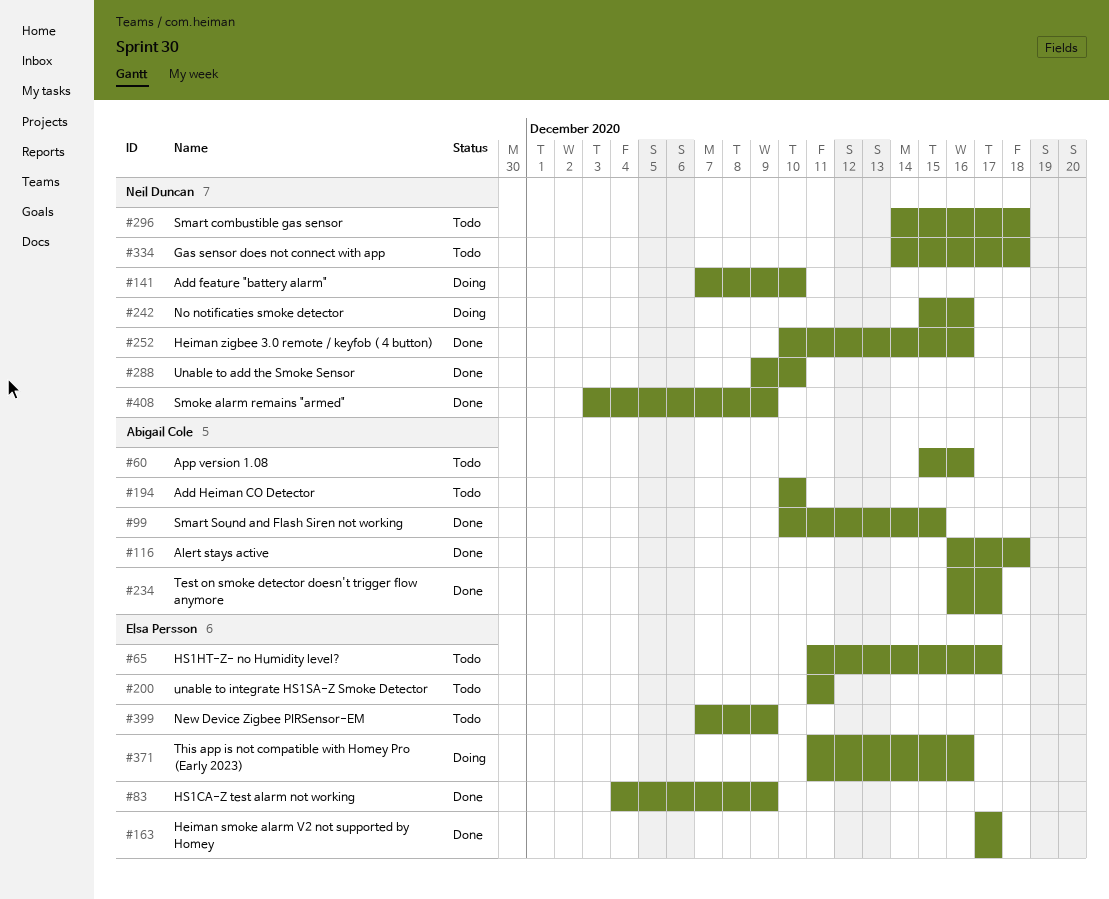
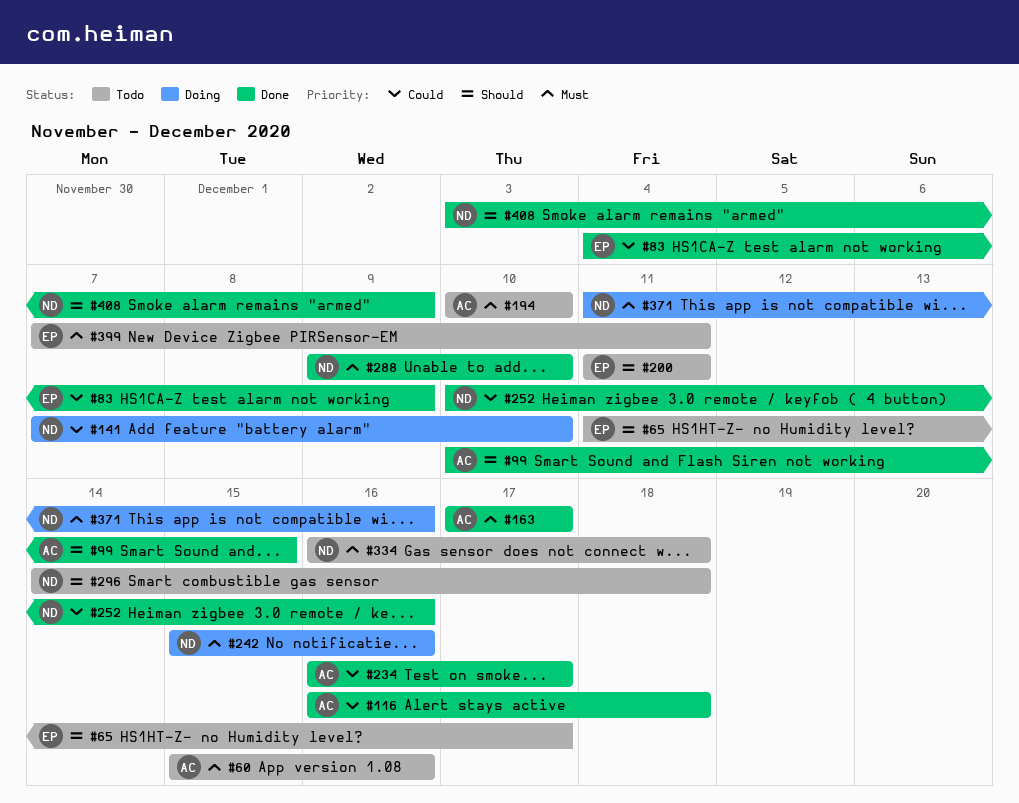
#163, owner: Elsa Persson -> Abigail Cole
#334, start: Dec 14 -> Dec 16
#371, owner: Elsa Persson -> Neil Duncan
#399, due: Dec 9 -> Dec 11

